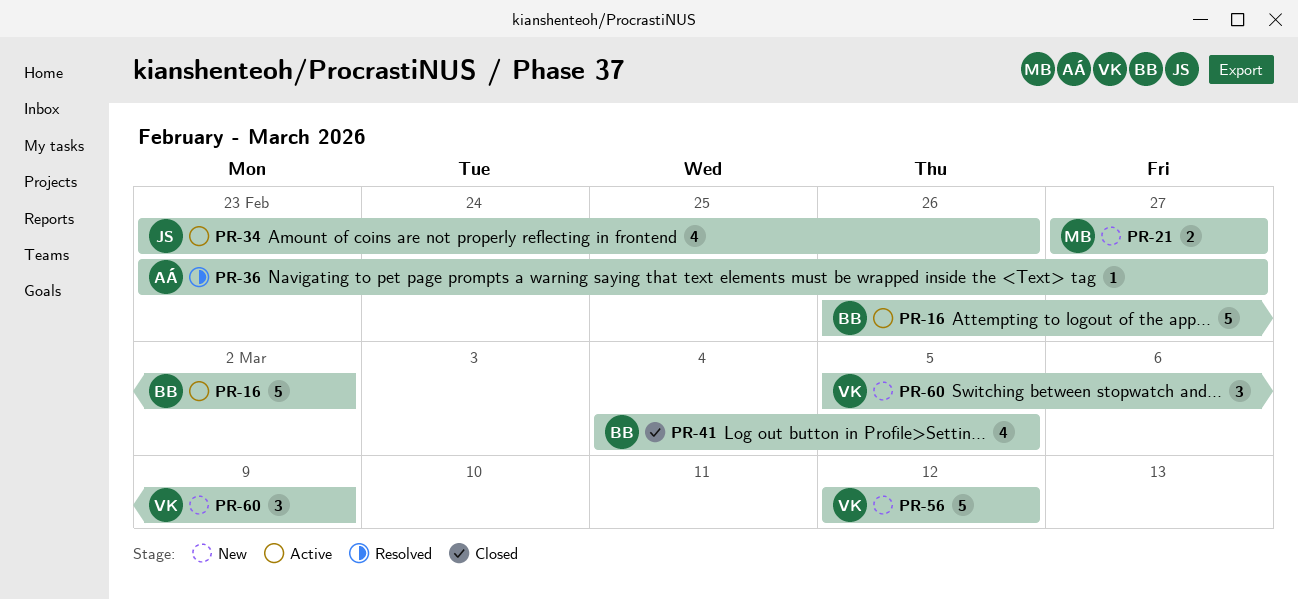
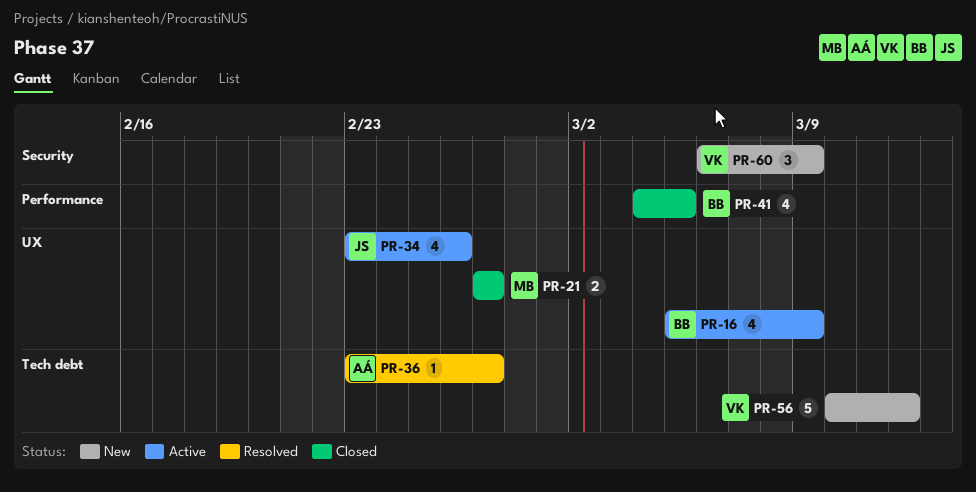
PR-16, estimate: 5 -> 4
PR-16, start: Feb 26 -> Mar 5
PR-16, due: Mar 2 -> Mar 9
PR-21, status: New -> Closed
PR-56, start: Mar 12 -> Mar 10
PR-60, start: Mar 5 -> Mar 6

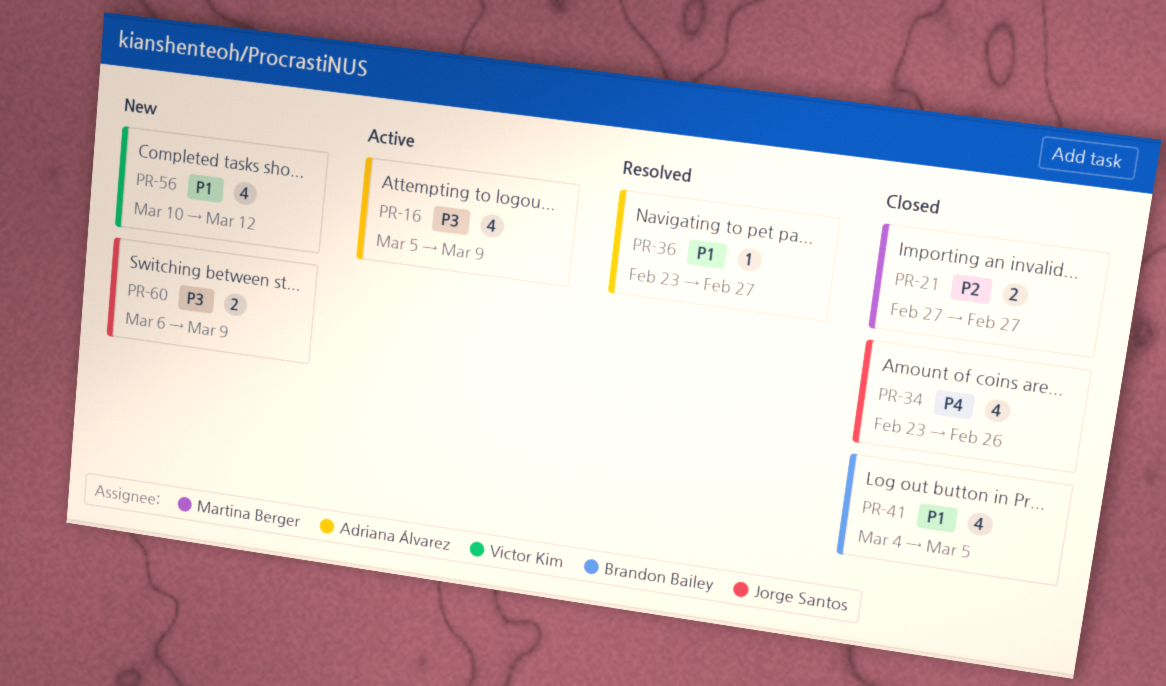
PR-16, owner: Brandon Bailey -> Adriana Álvarez
PR-34, status: Active -> Closed
PR-56, estimate: 5 -> 4
PR-60, owner: Victor Kim -> Jorge Santos
PR-60, estimate: 3 -> 2

